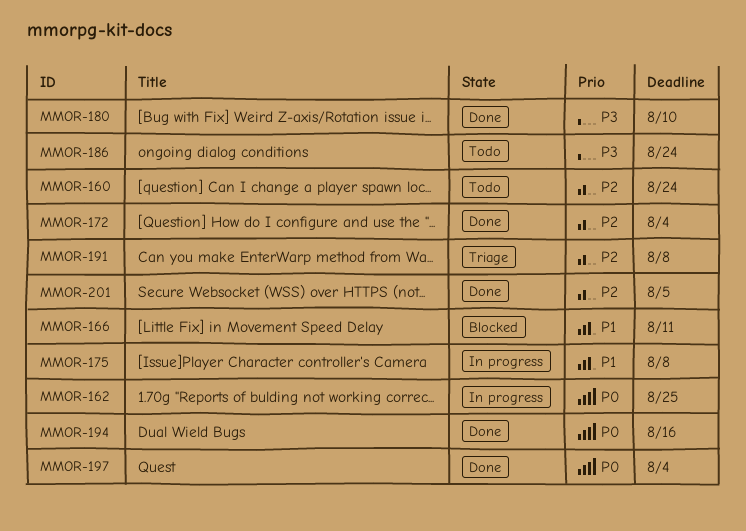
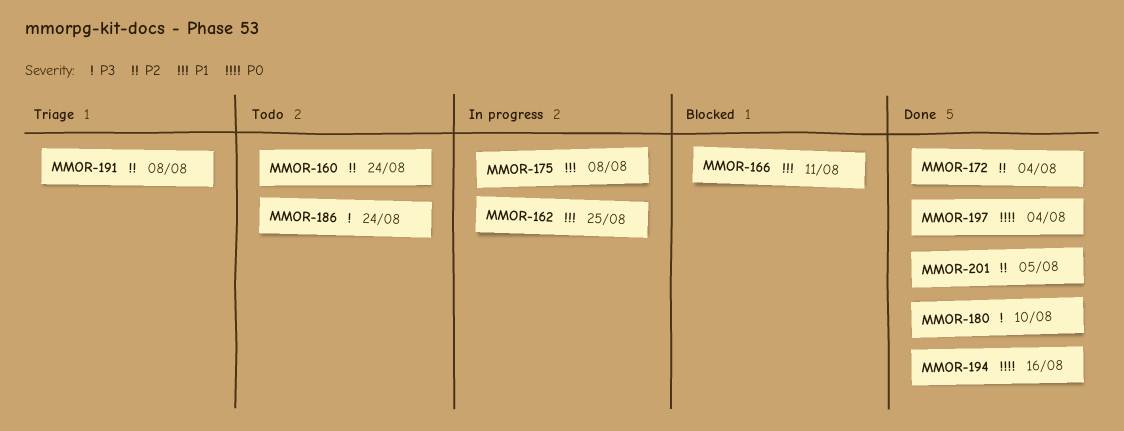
MMOR-162, priority: P0 -> P1

